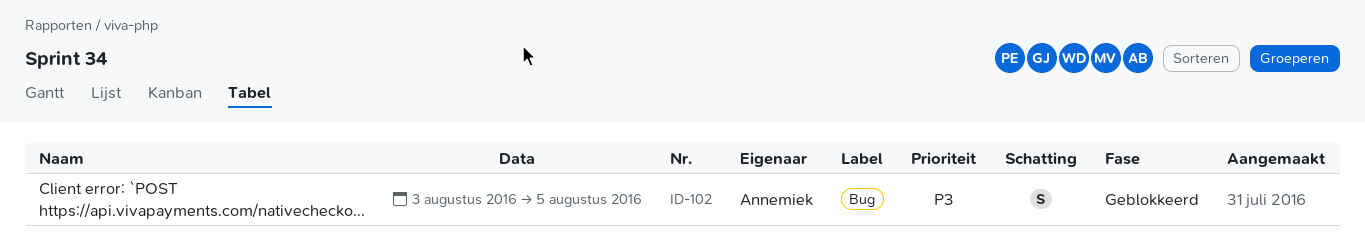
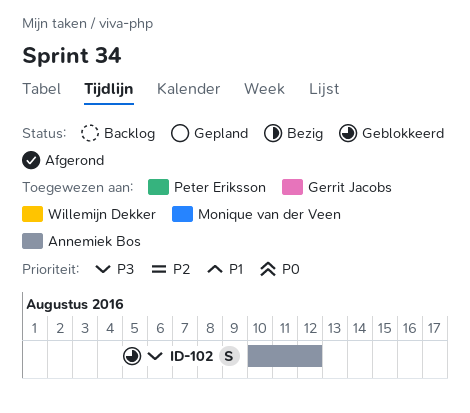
ID-102, start: Aug 3 -> Aug 10
ID-102, due: Aug 5 -> Aug 12

